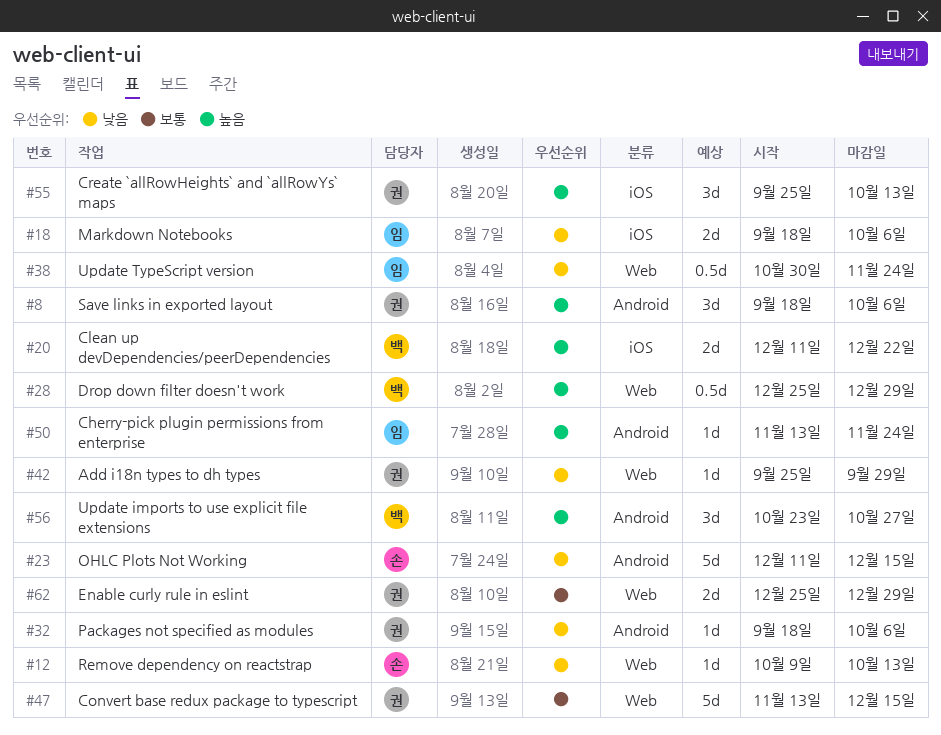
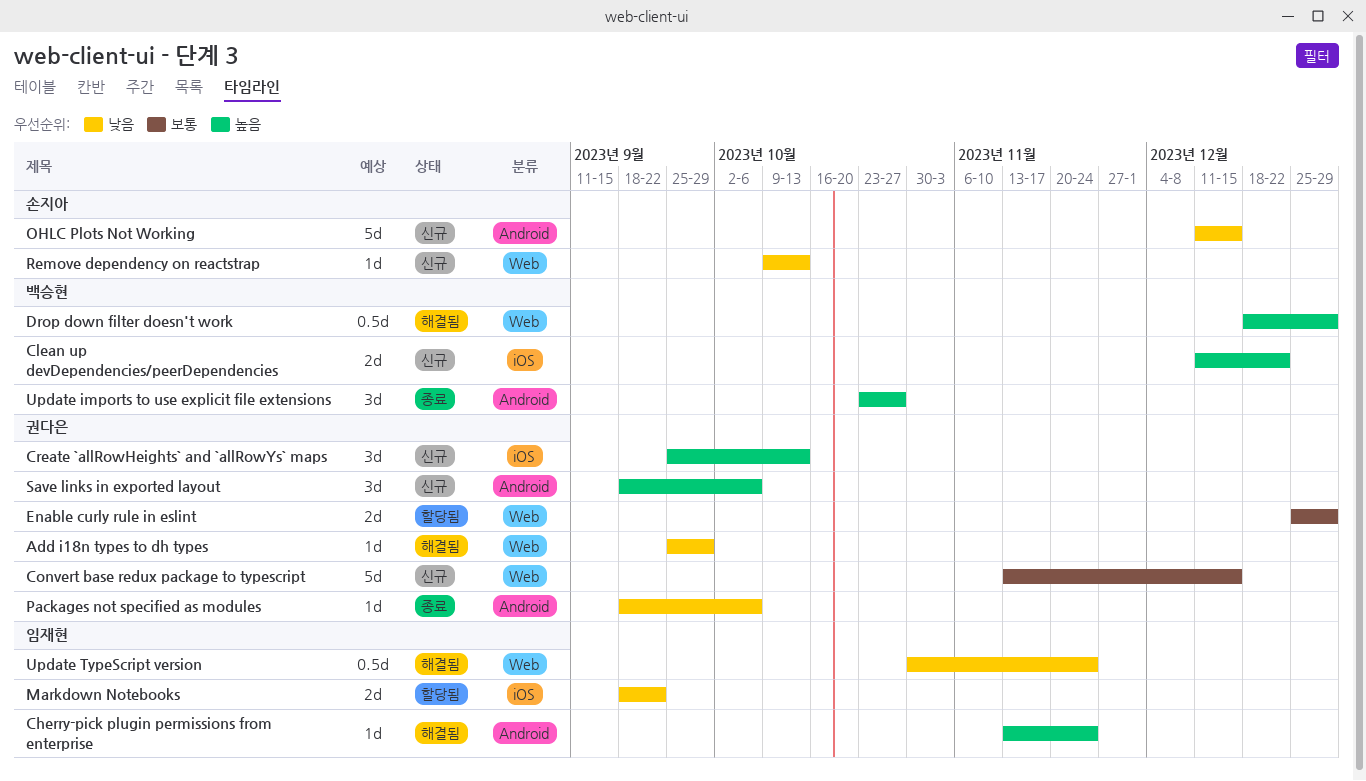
Drop down filter doesn't work, start: Dec 25 -> Dec 18
Markdown Notebooks, due: Oct 6 -> Sep 22

